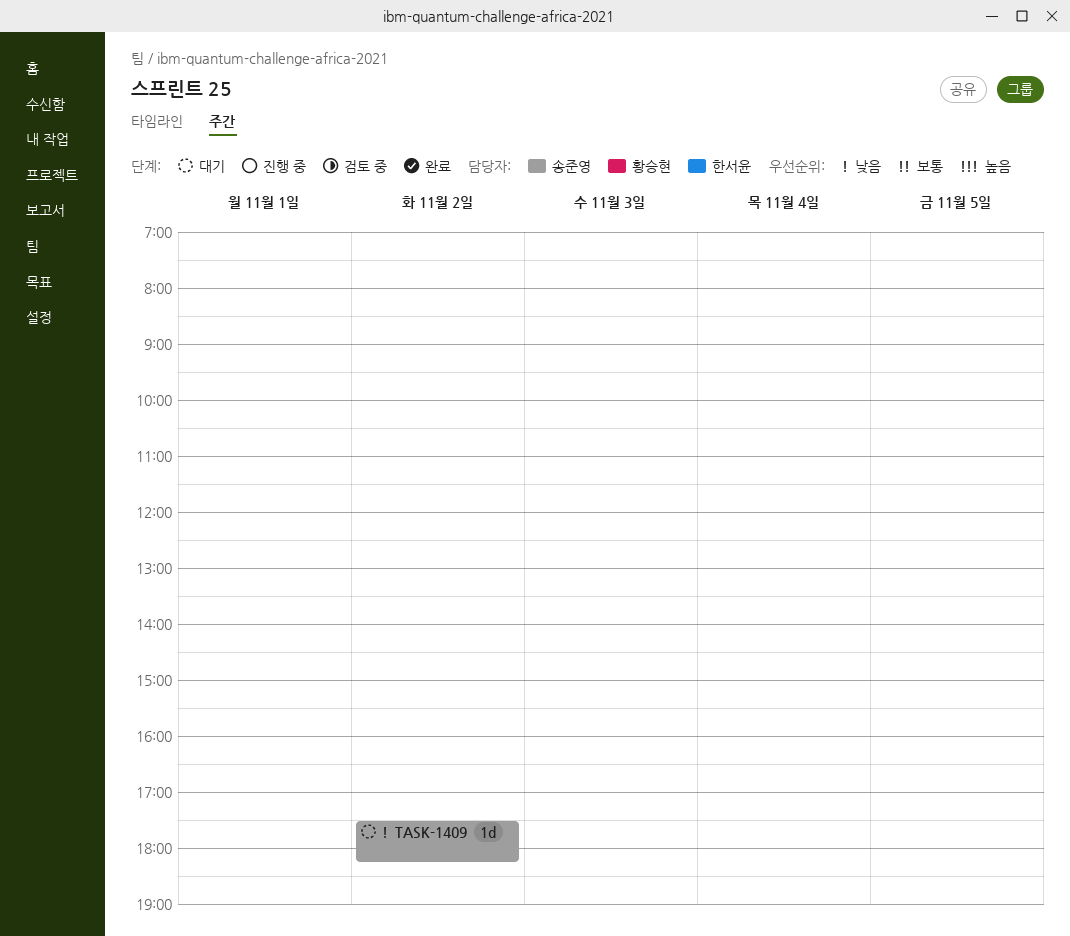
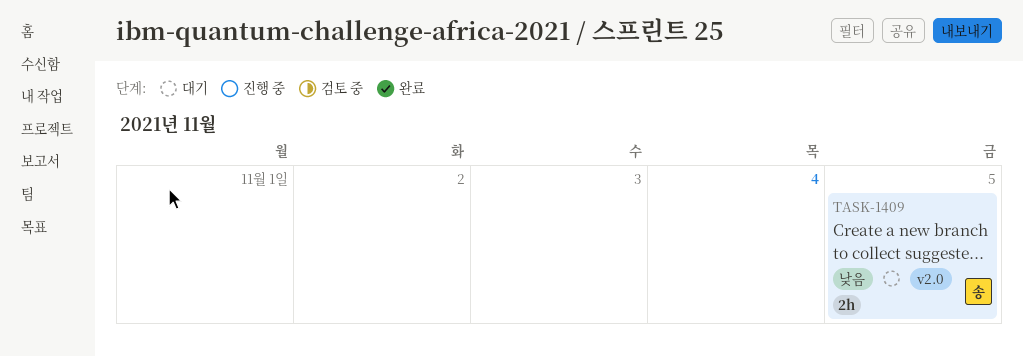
TASK-1409, estimate: 1d -> 2h
TASK-1409, day: Nov 2 -> Nov 5

